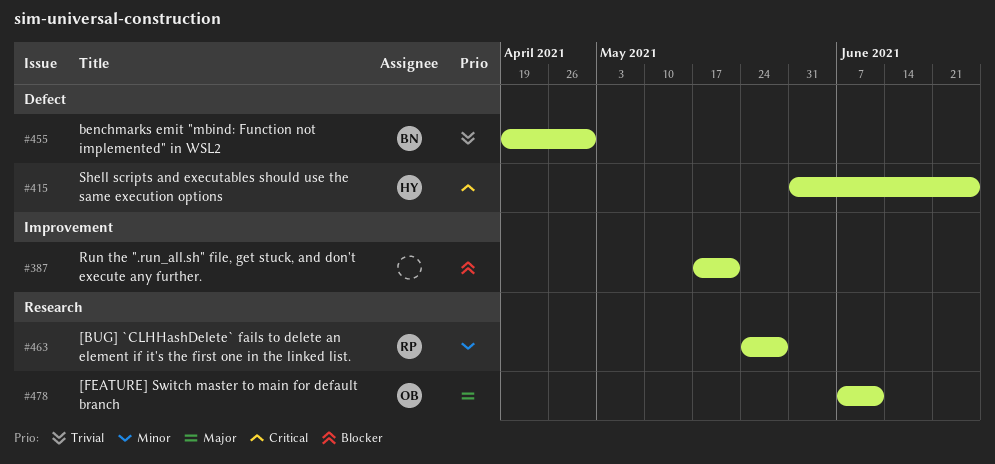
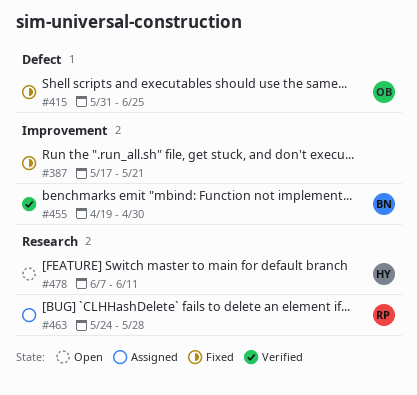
#415, owner: HY -> OB
#455, label: Defect -> Improvement
#478, owner: OB -> HY

